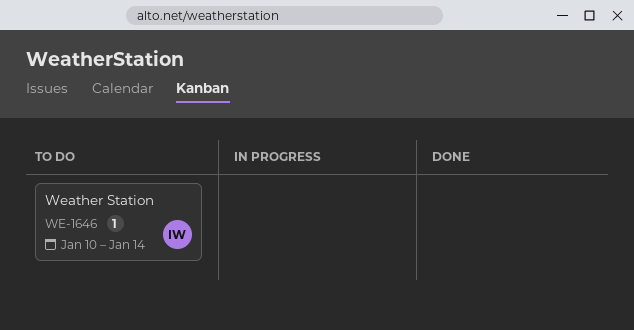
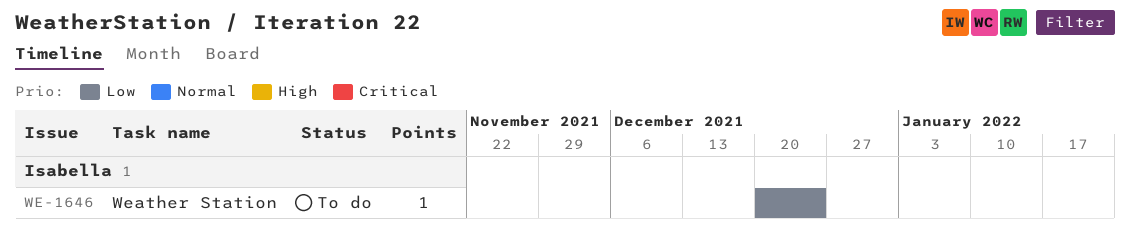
WE-1646, start: Jan 10 -> Dec 20
WE-1646, due: Jan 14 -> Dec 24

